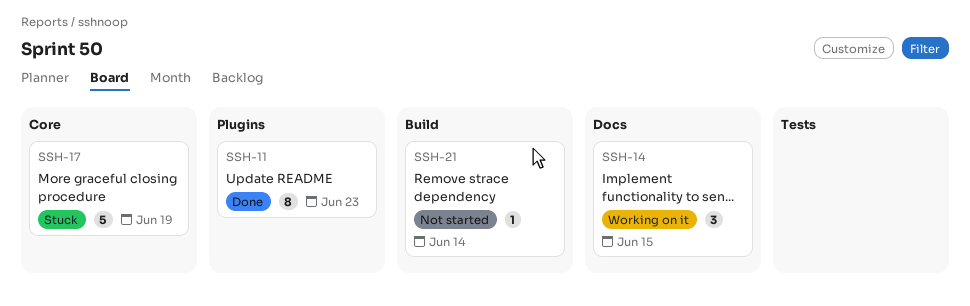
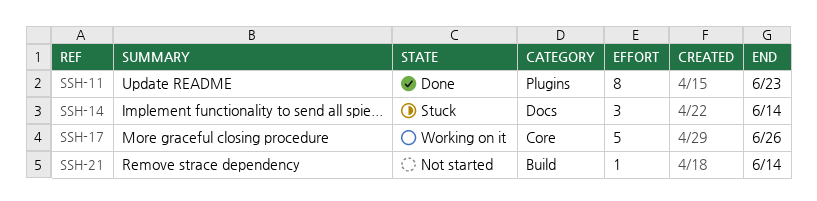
SSH-14, status: Working on it -> Stuck
SSH-14, due: Jun 15 -> Jun 14
SSH-17, status: Stuck -> Working on it
SSH-17, due: Jun 19 -> Jun 26

